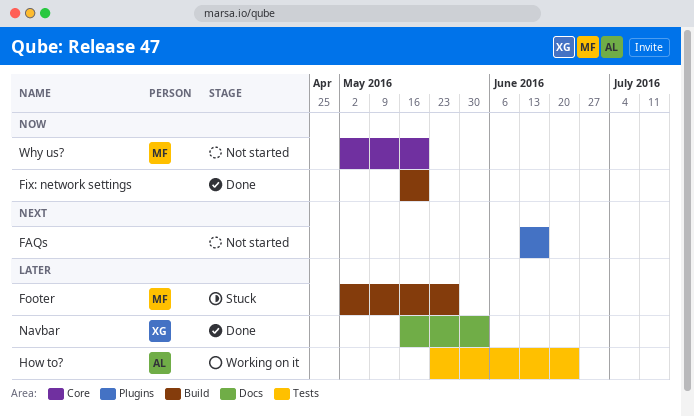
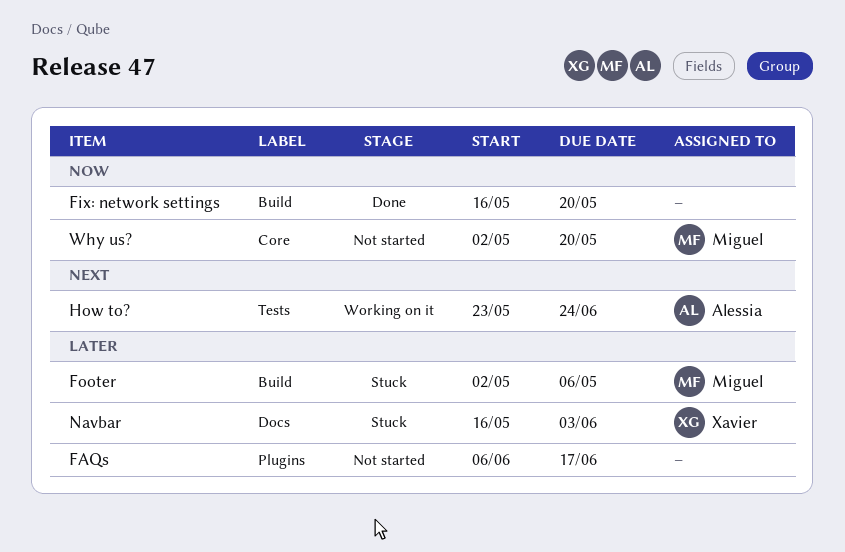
FAQs, priority: Next -> Later
FAQs, start: Jun 13 -> Jun 6
Footer, due: May 27 -> May 6
How to?, priority: Later -> Next
Navbar, status: Done -> Stuck

